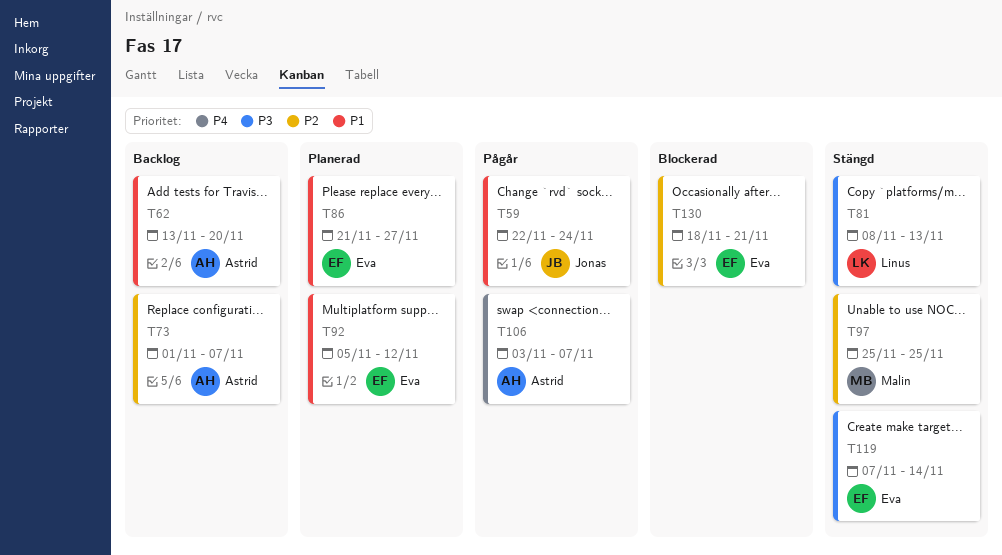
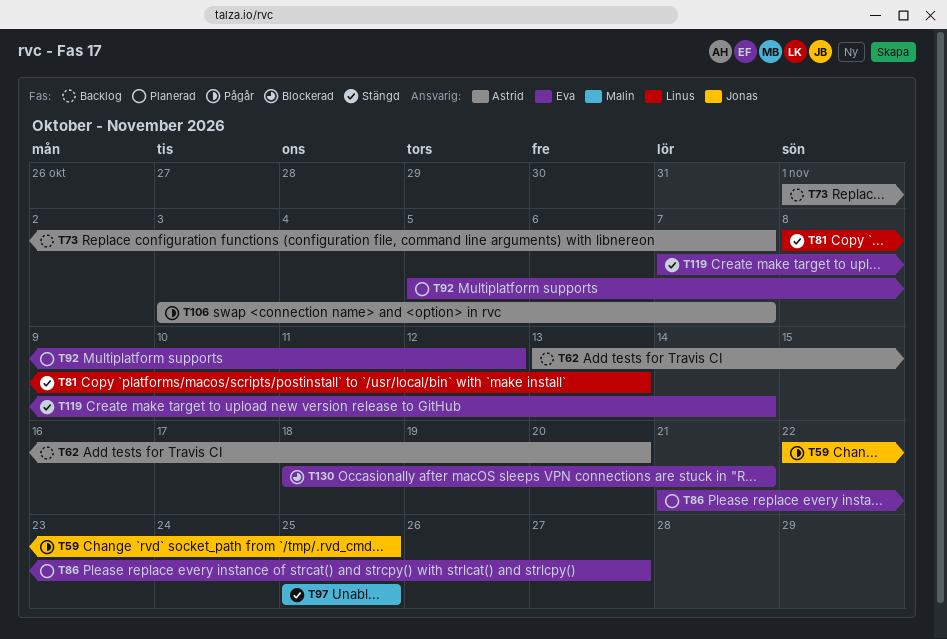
T59, due: Nov 24 -> Nov 25

